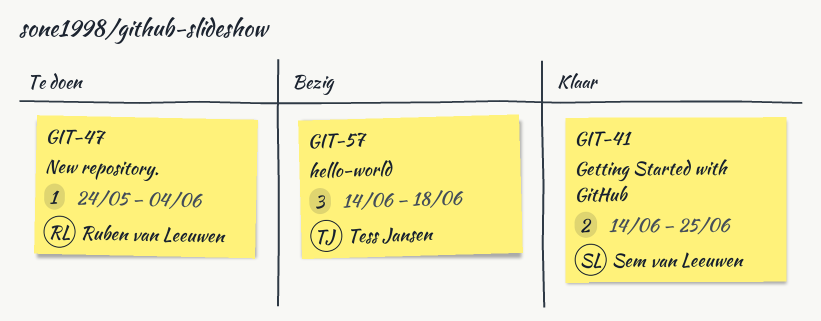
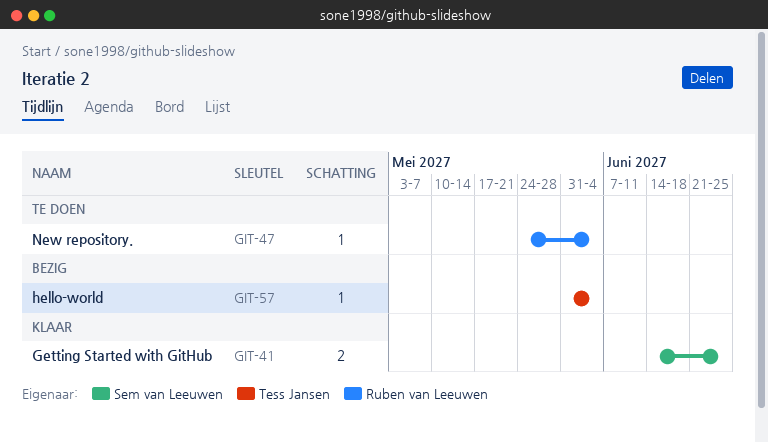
GIT-57, estimate: 3 -> 1
GIT-57, start: Jun 14 -> May 31
GIT-57, due: Jun 18 -> Jun 4

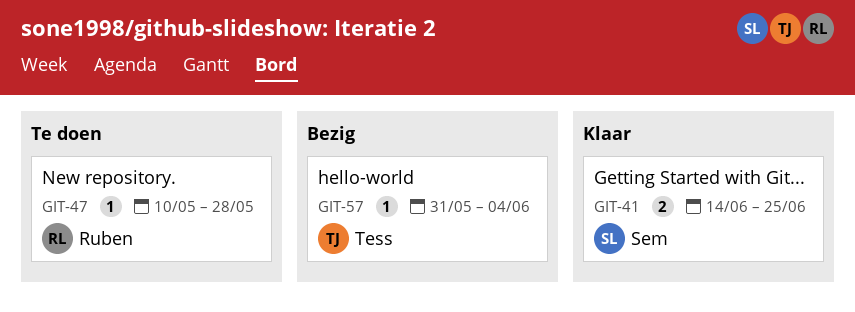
GIT-47, start: May 24 -> May 10
GIT-47, due: Jun 4 -> May 28

